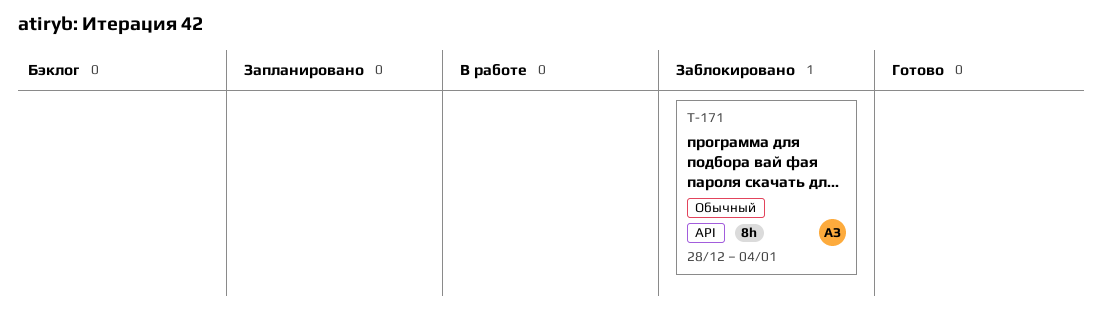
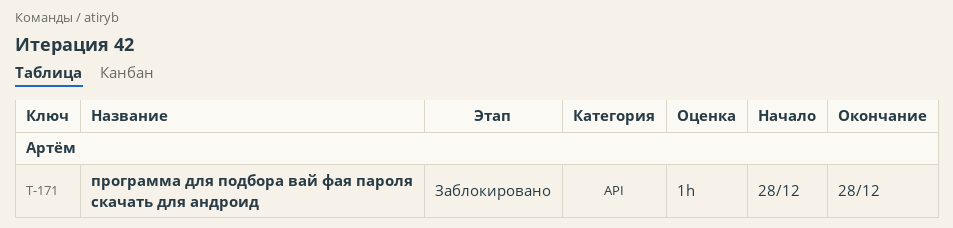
T-171, estimate: 8h -> 1h
T-171, due: Jan 4 -> Dec 28

